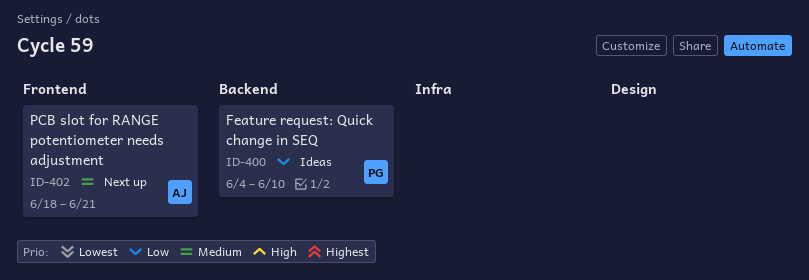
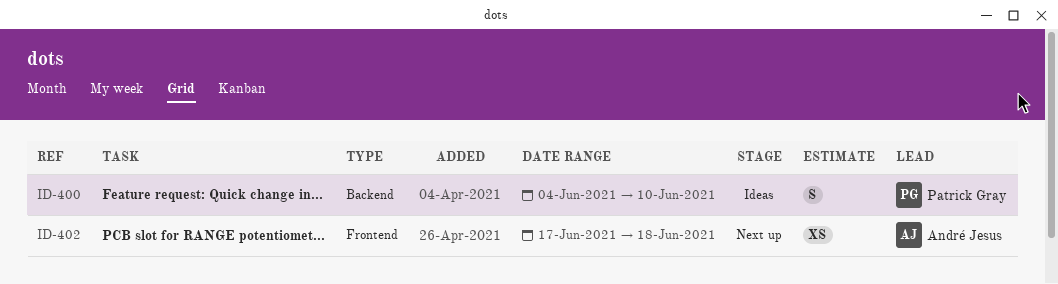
ID-402, start: Jun 18 -> Jun 17
ID-402, due: Jun 21 -> Jun 18

